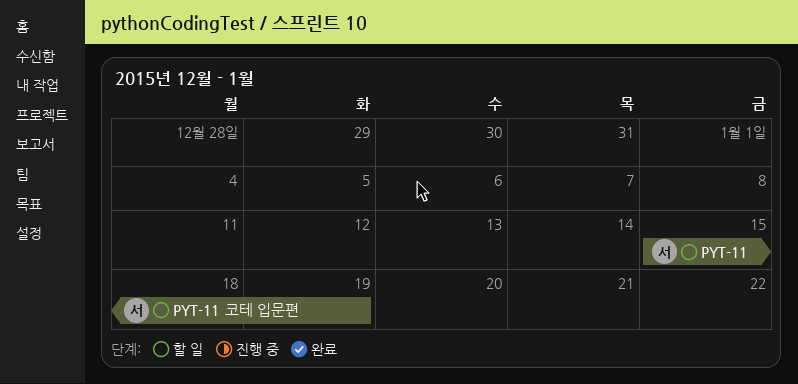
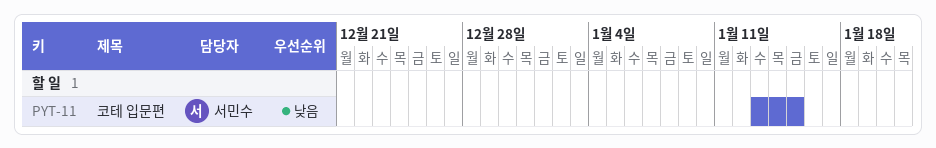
PYT-11, start: Jan 15 -> Jan 13
PYT-11, due: Jan 19 -> Jan 15

